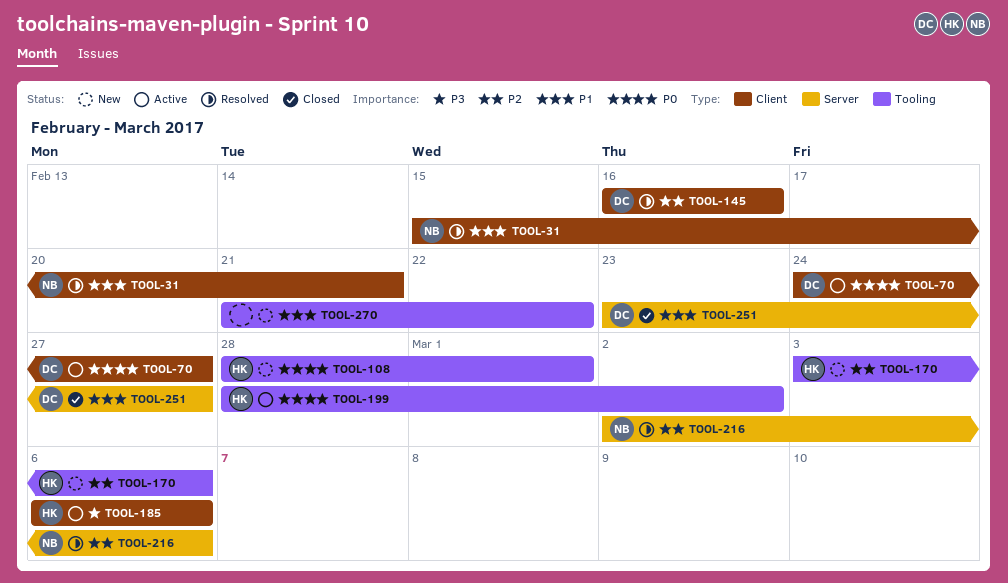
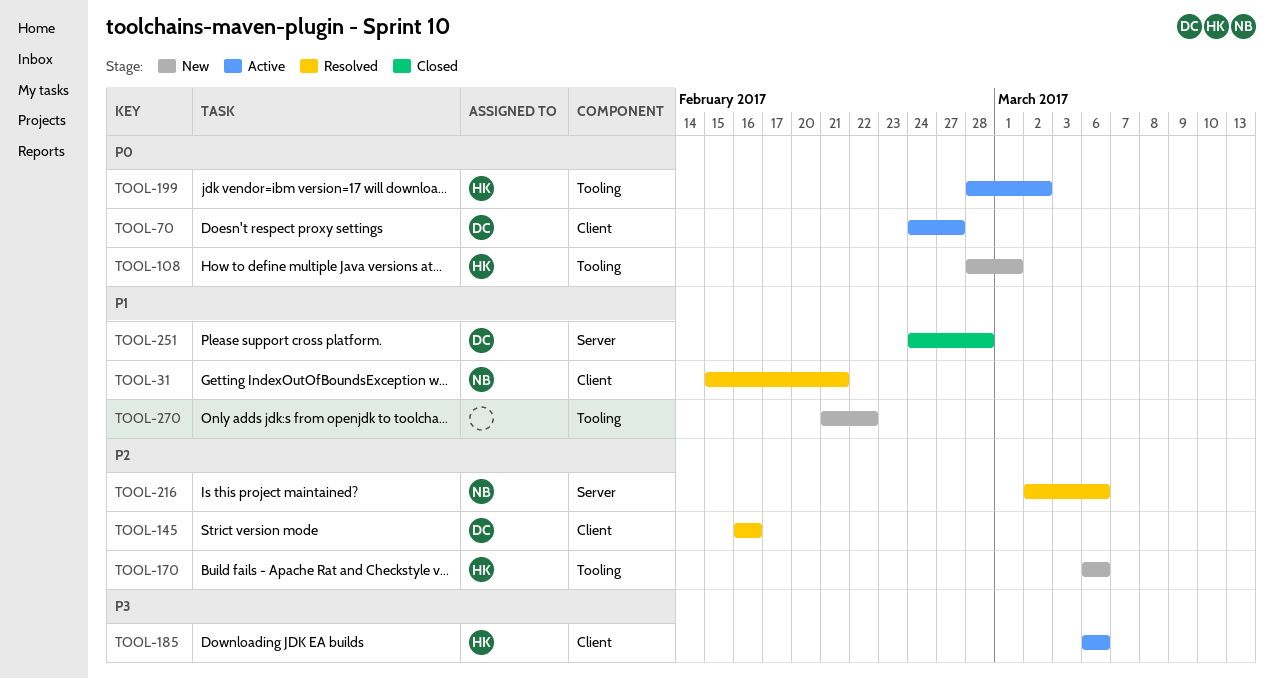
TOOL-170, start: Mar 3 -> Mar 6
TOOL-251, start: Feb 23 -> Feb 24
TOOL-251, due: Feb 27 -> Feb 28

